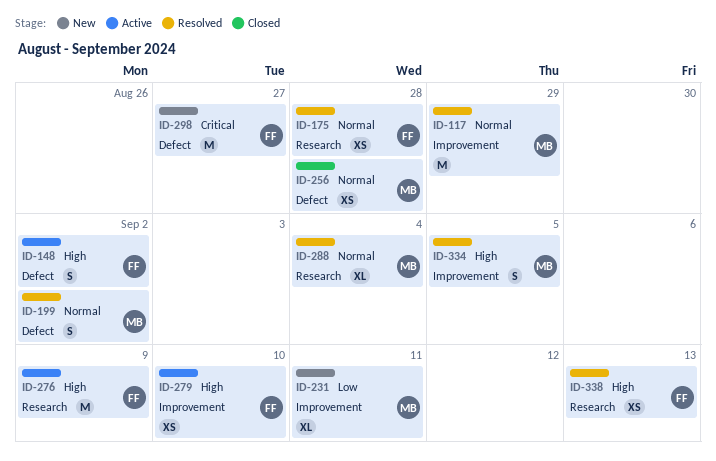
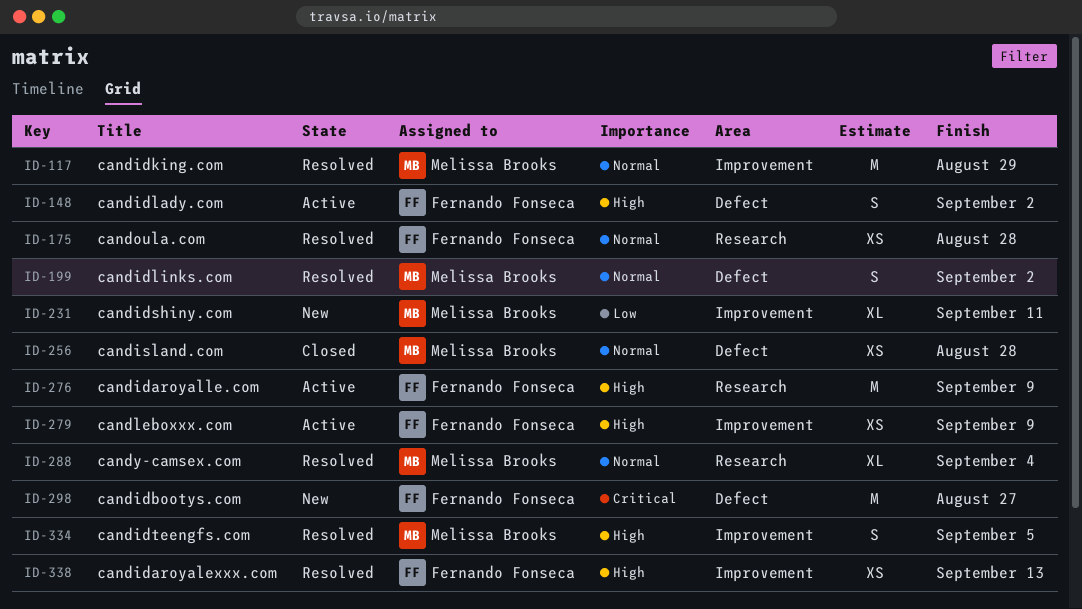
ID-279, due: Sep 10 -> Sep 9
ID-338, label: Research -> Improvement

